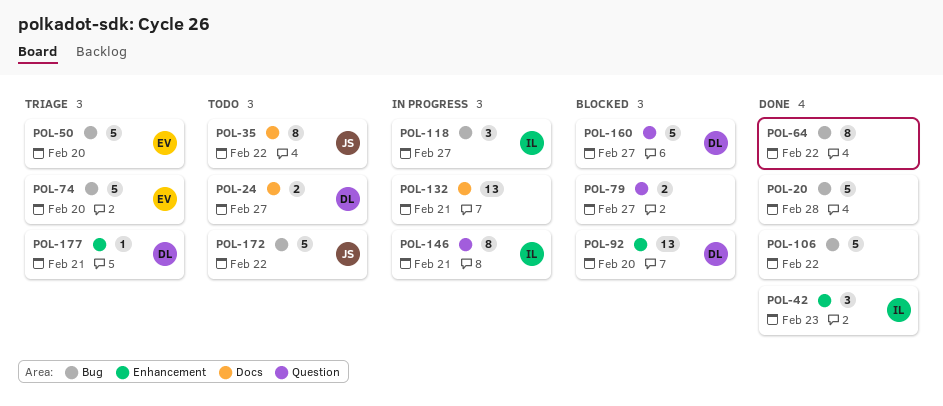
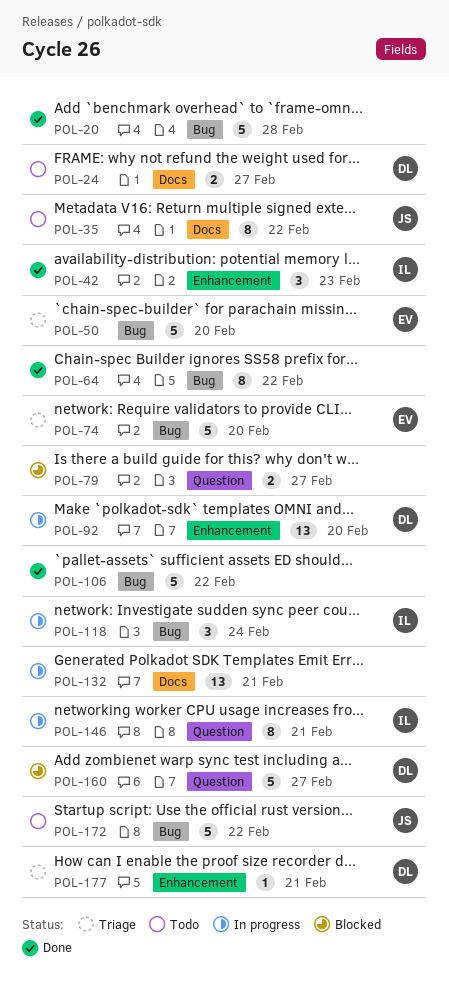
POL-92, status: Blocked -> In progress
POL-118, due: Feb 27 -> Feb 24

